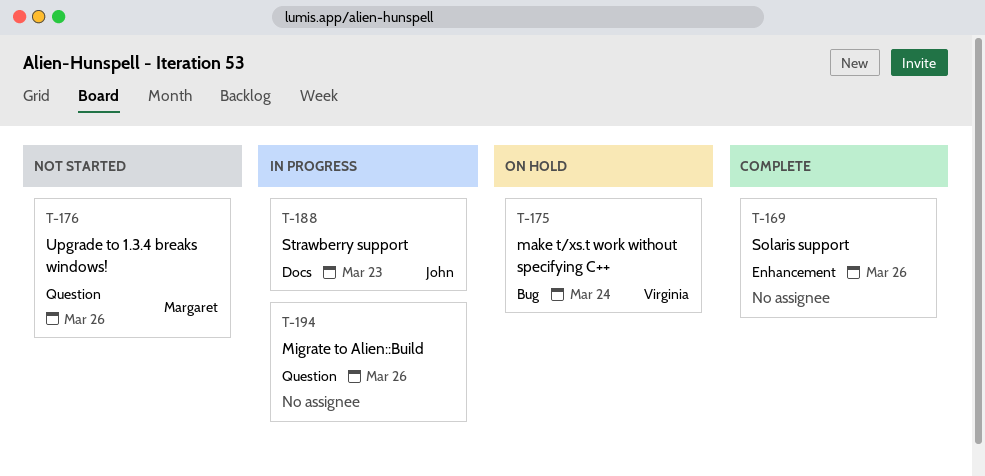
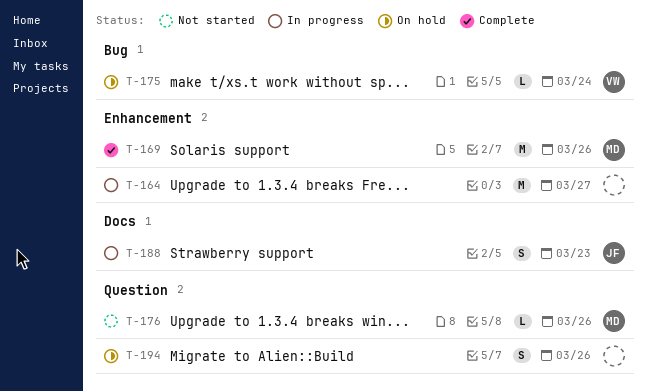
T-164: none -> present
T-169, owner: none -> Margaret
T-194, status: In progress -> On hold

